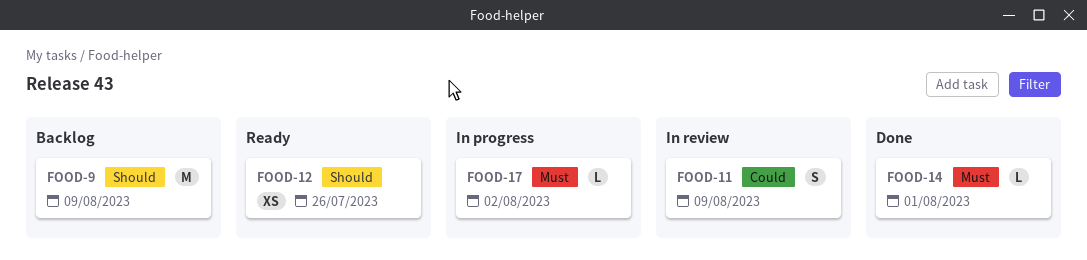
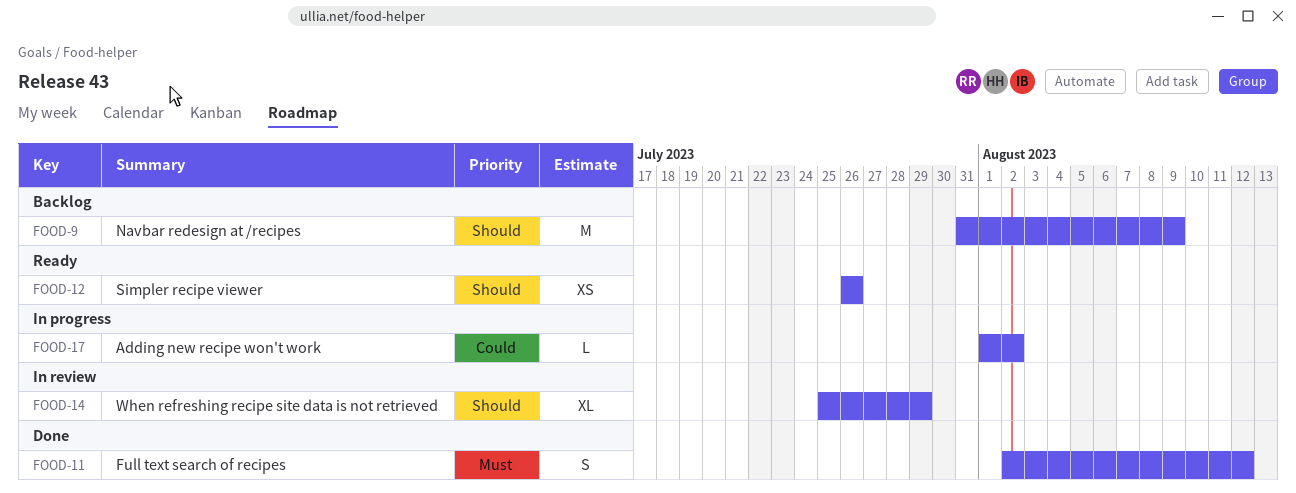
FOOD-11, status: In review -> Done
FOOD-11, priority: Could -> Must
FOOD-11, due: Aug 9 -> Aug 12
FOOD-14, status: Done -> In review
FOOD-14, priority: Must -> Should
FOOD-14, estimate: L -> XL
FOOD-14, due: Aug 1 -> Jul 29
FOOD-17, priority: Must -> Could

